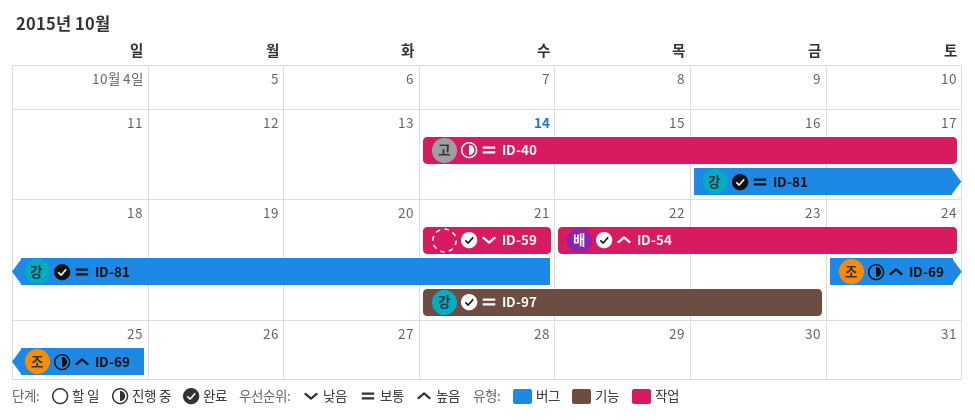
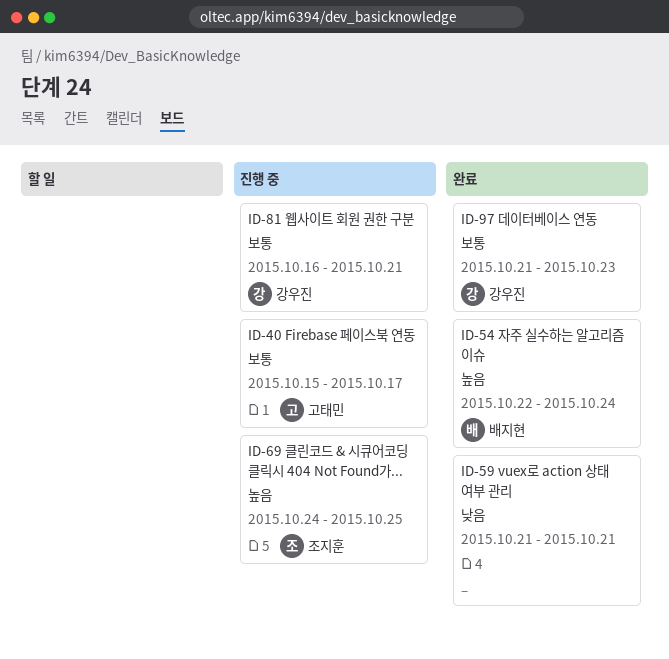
ID-40, start: Oct 14 -> Oct 15
ID-81, status: 완료 -> 진행 중

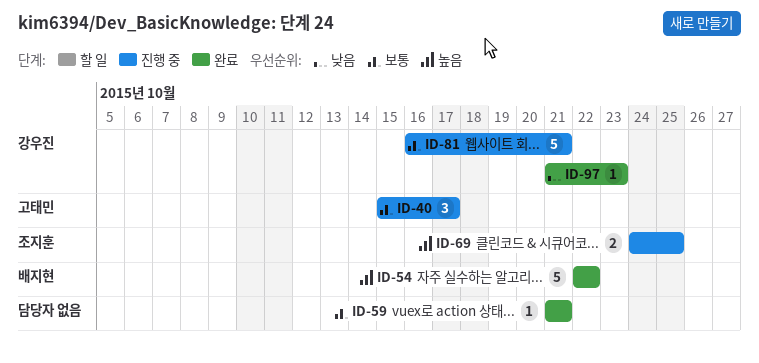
ID-54, due: Oct 24 -> Oct 22
ID-59, priority: 낮음 -> 보통
ID-97, priority: 보통 -> 낮음

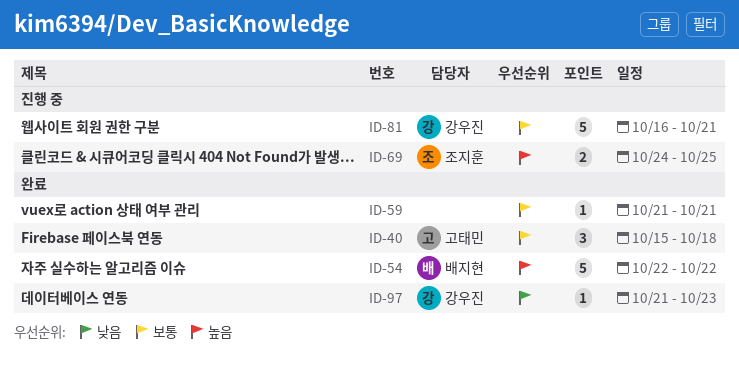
ID-40, status: 진행 중 -> 완료
ID-40, due: Oct 17 -> Oct 18

